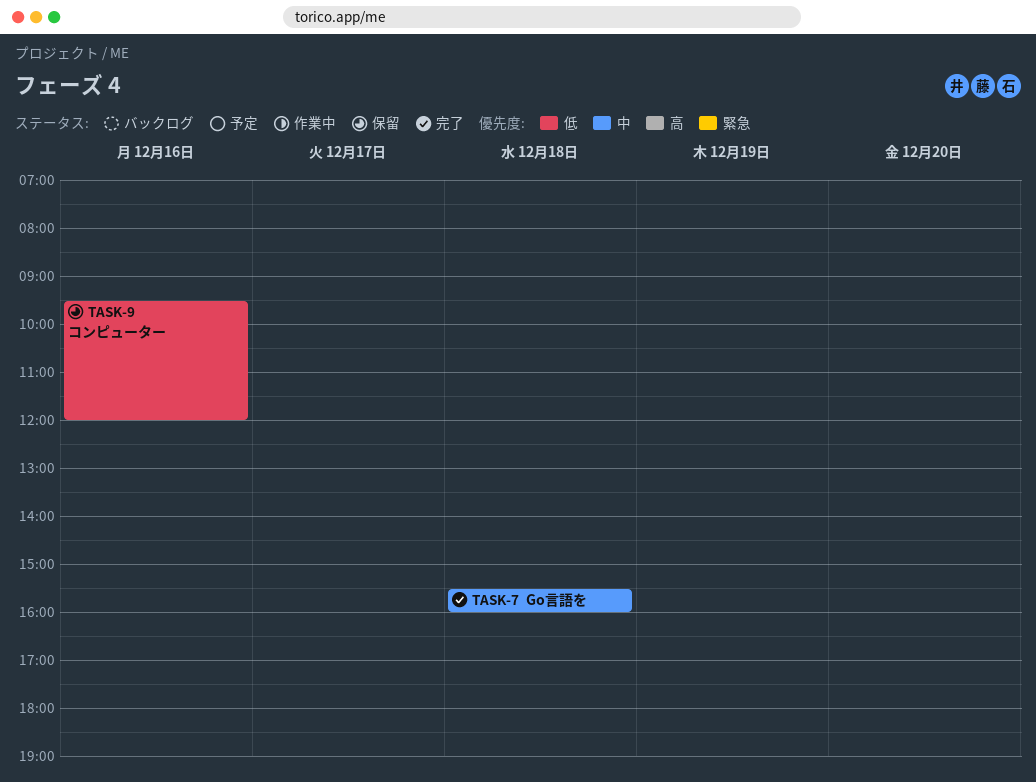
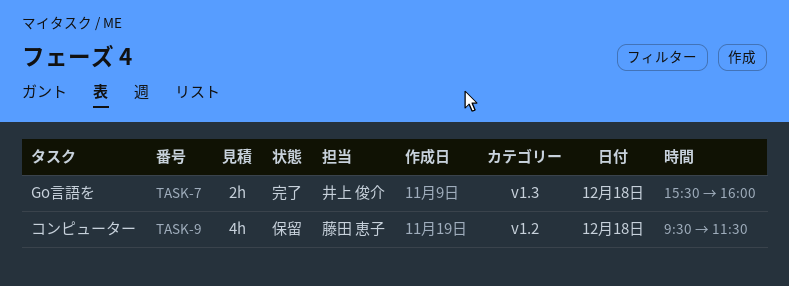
TASK-9, day: Dec 16 -> Dec 18
TASK-9, ends: 12:00 -> 11:30

